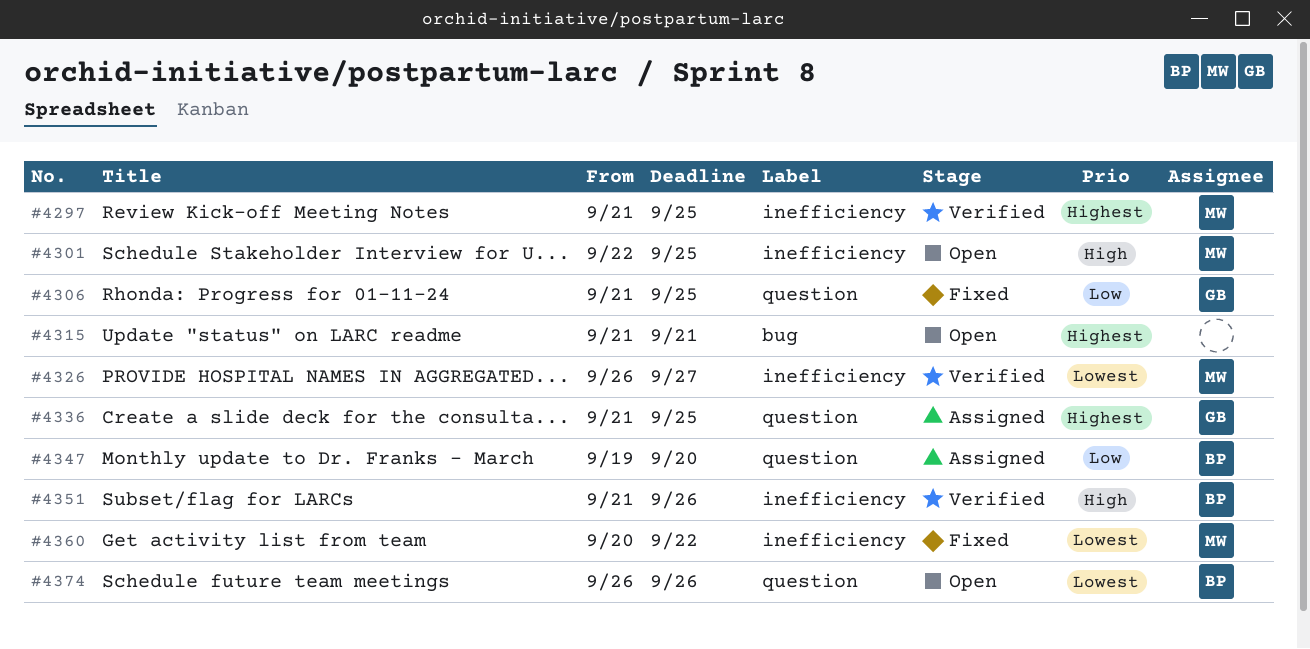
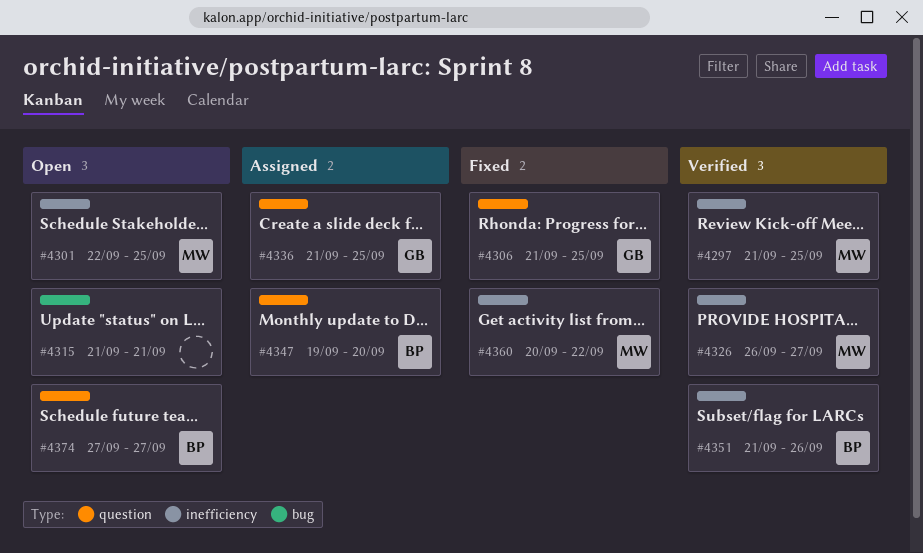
#4374, start: Sep 26 -> Sep 27
#4374, due: Sep 26 -> Sep 27

